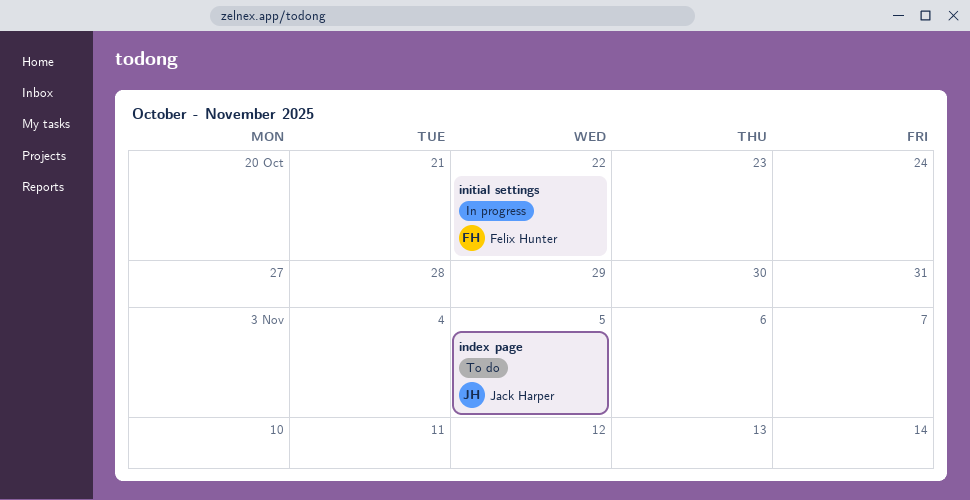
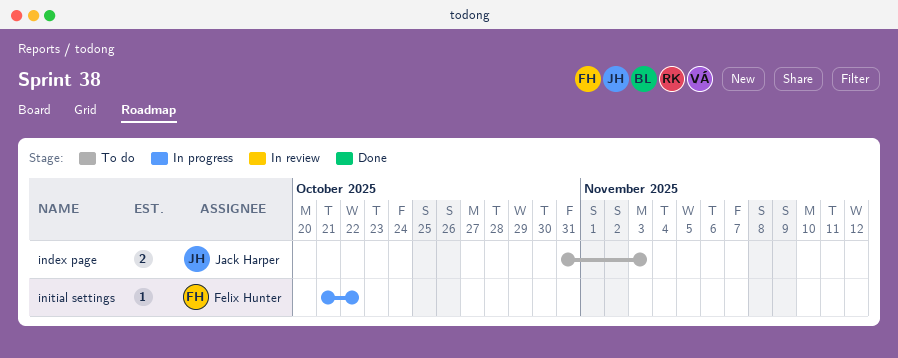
index page, due: Nov 5 -> Nov 3

